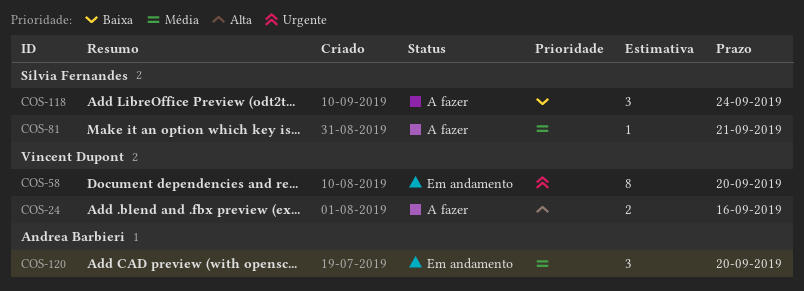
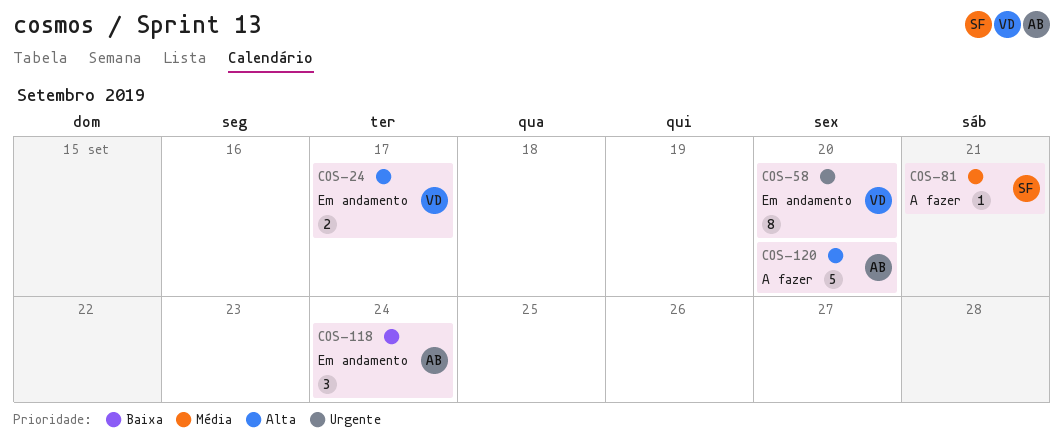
COS-24, status: A fazer -> Em andamento
COS-24, due: Sep 16 -> Sep 17
COS-118, status: A fazer -> Em andamento
COS-118, owner: Sílvia Fernandes -> Andrea Barbieri
COS-120, status: Em andamento -> A fazer
COS-120, priority: Média -> Alta
COS-120, estimate: 3 -> 5

